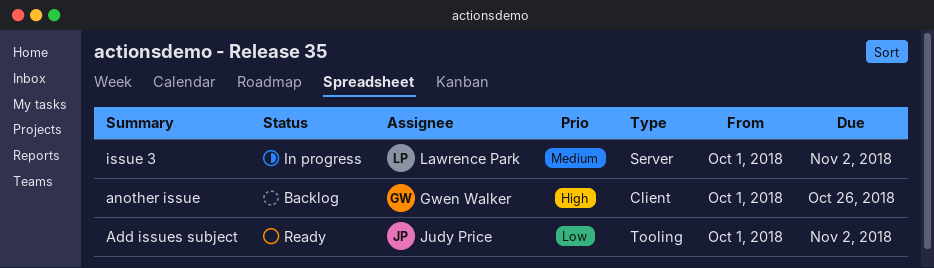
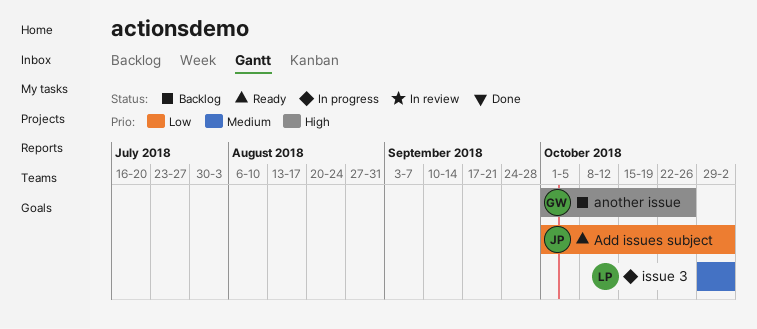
issue 3, start: Oct 1 -> Oct 29

